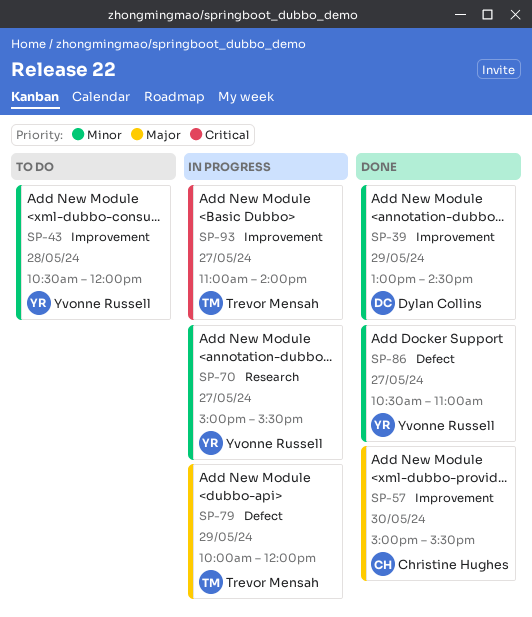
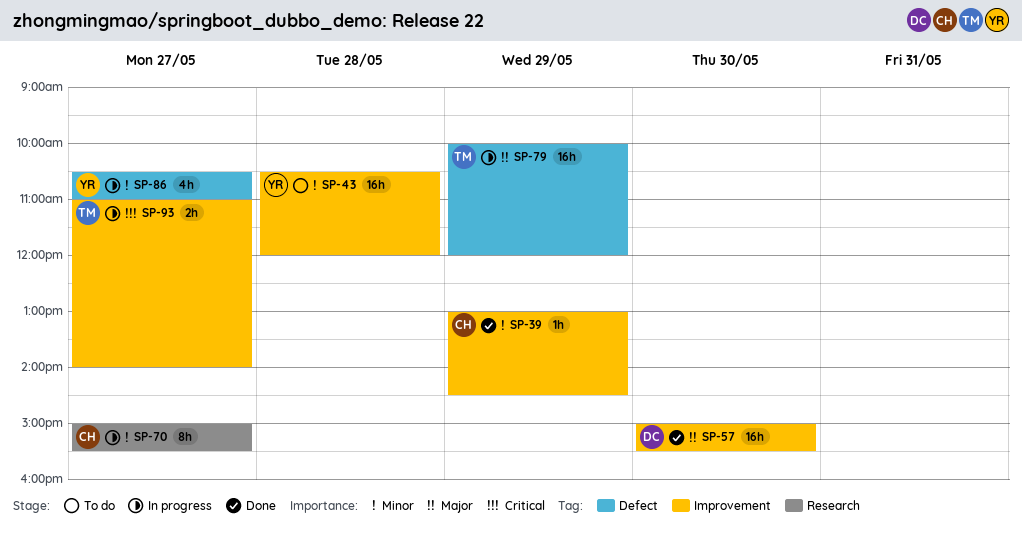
SP-39, owner: Dylan Collins -> Christine Hughes
SP-57, owner: Christine Hughes -> Dylan Collins
SP-70, owner: Yvonne Russell -> Christine Hughes
SP-86, status: Done -> In progress

